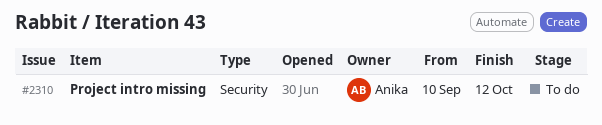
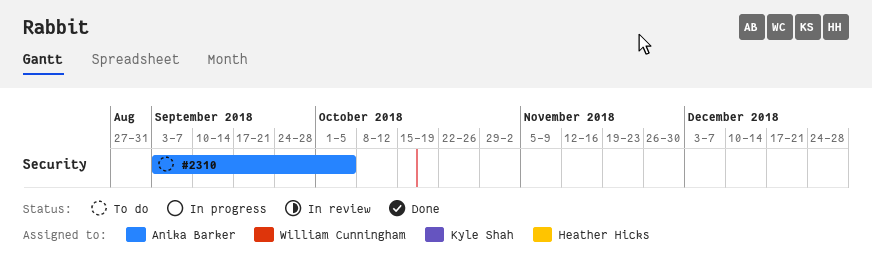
#2310, start: Sep 10 -> Sep 3
#2310, due: Oct 12 -> Oct 5

